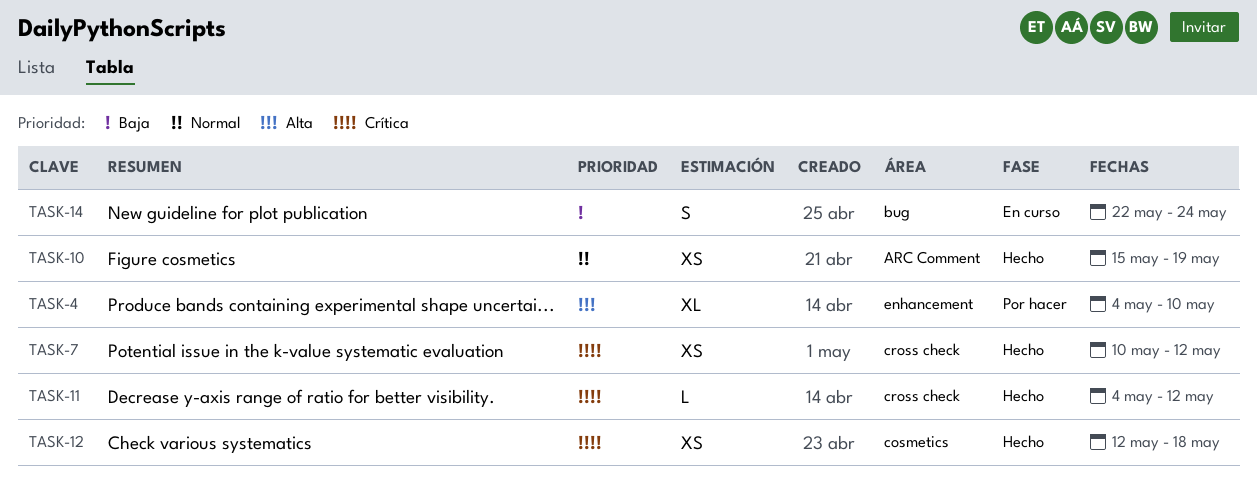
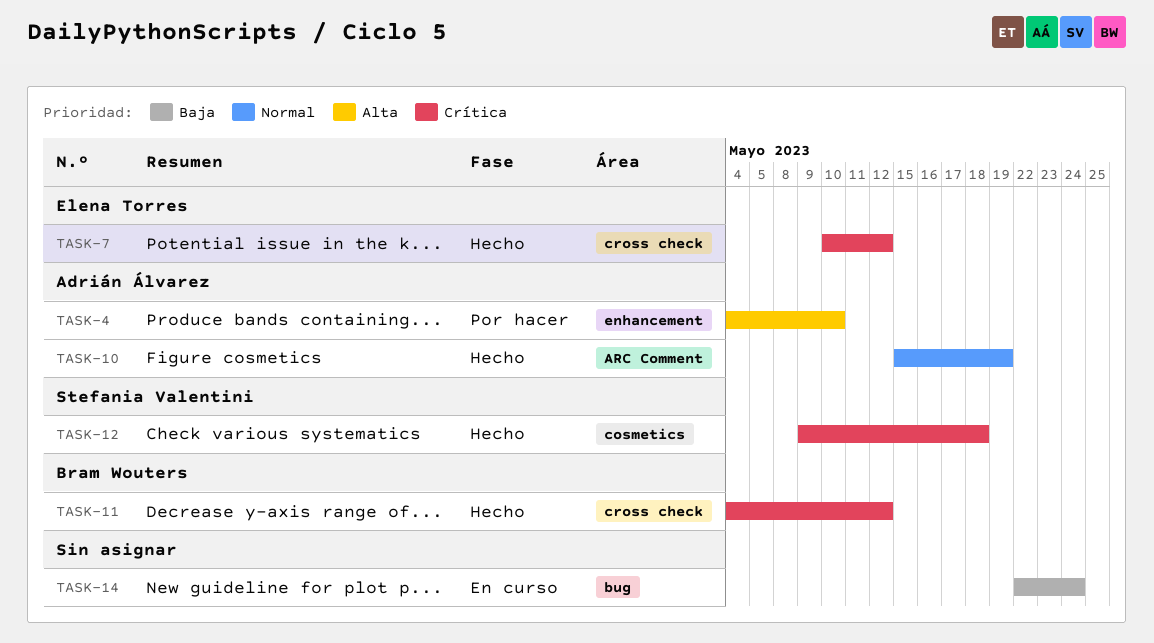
TASK-12, start: May 12 -> May 9

